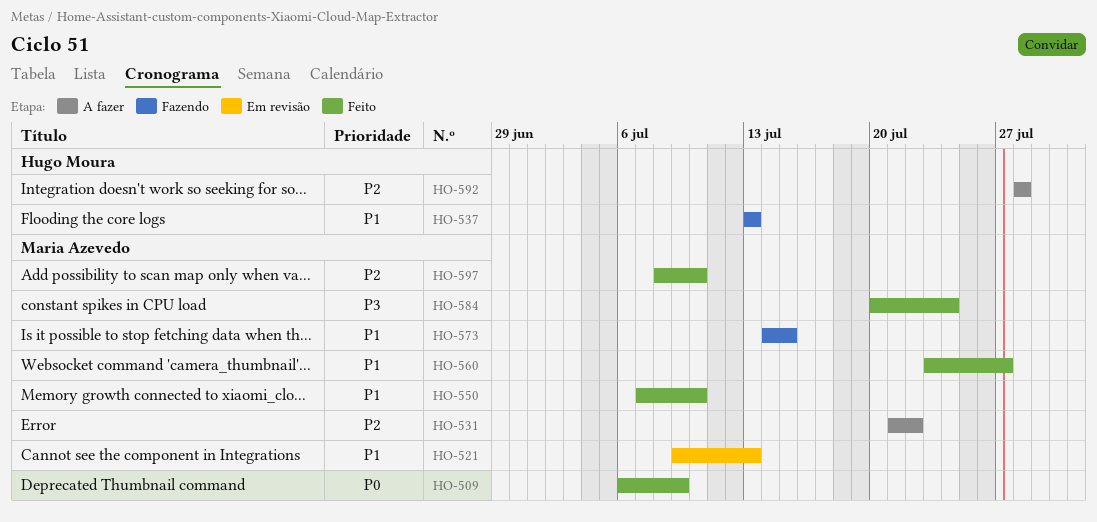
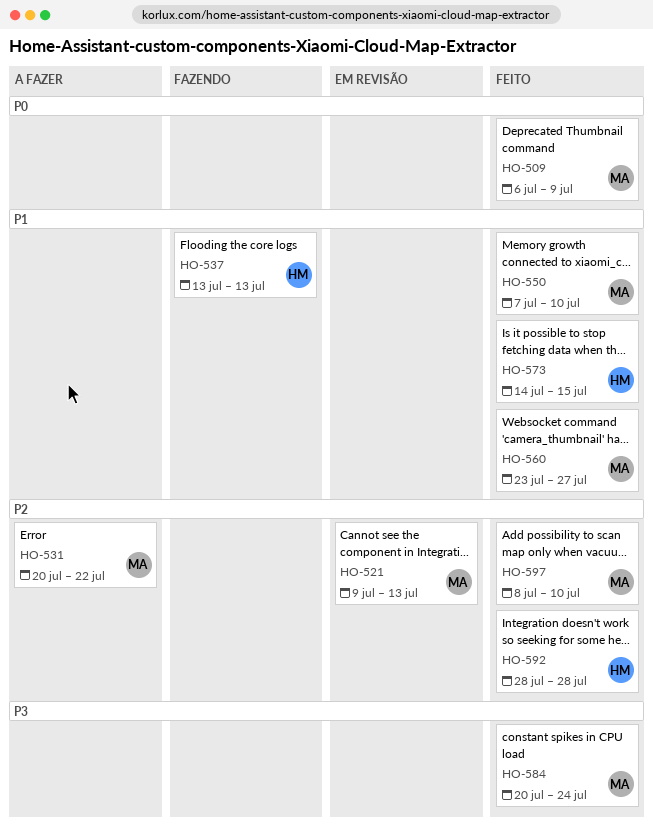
HO-521, priority: P1 -> P2
HO-531, start: Jul 21 -> Jul 20
HO-573, status: Fazendo -> Feito
HO-573, owner: Maria Azevedo -> Hugo Moura
HO-592, status: A fazer -> Feito

